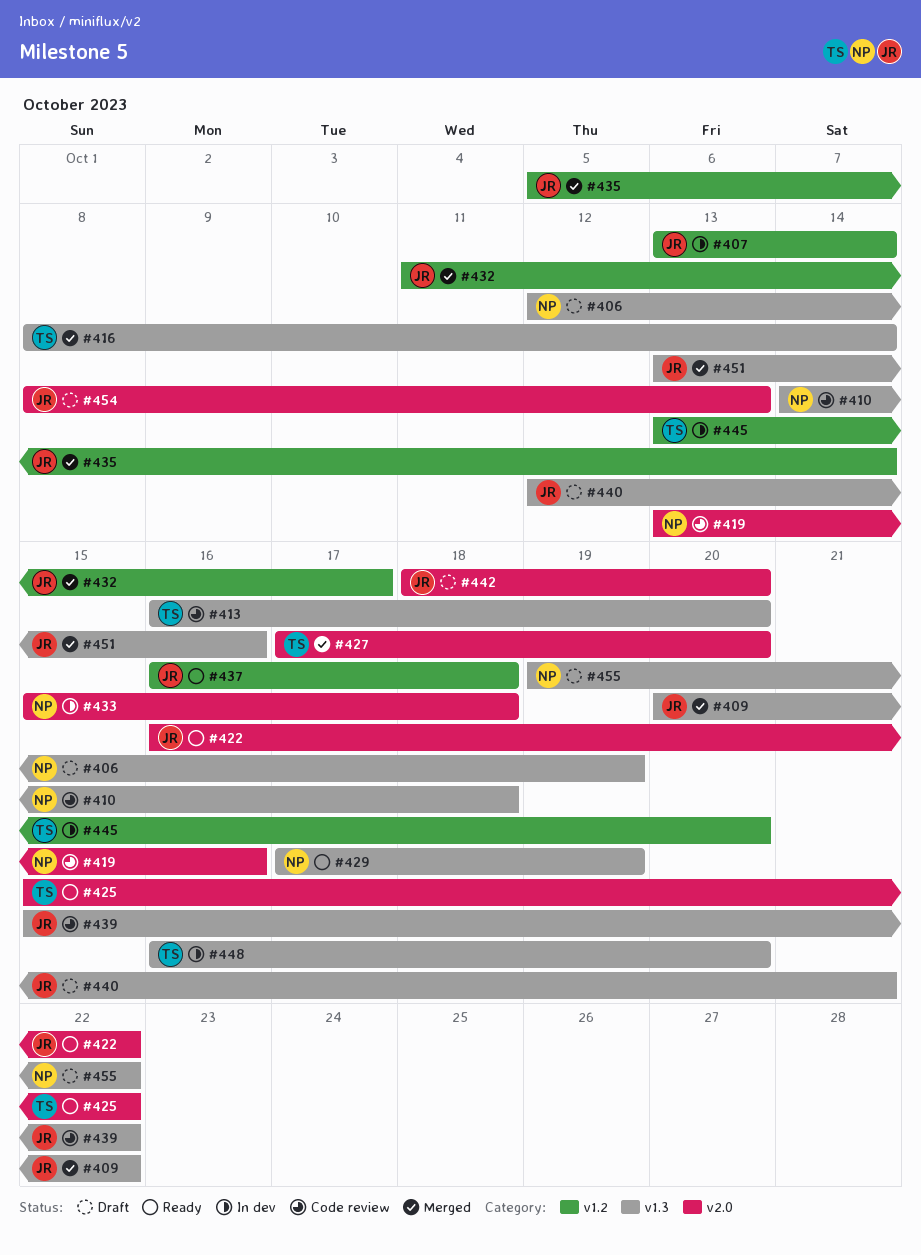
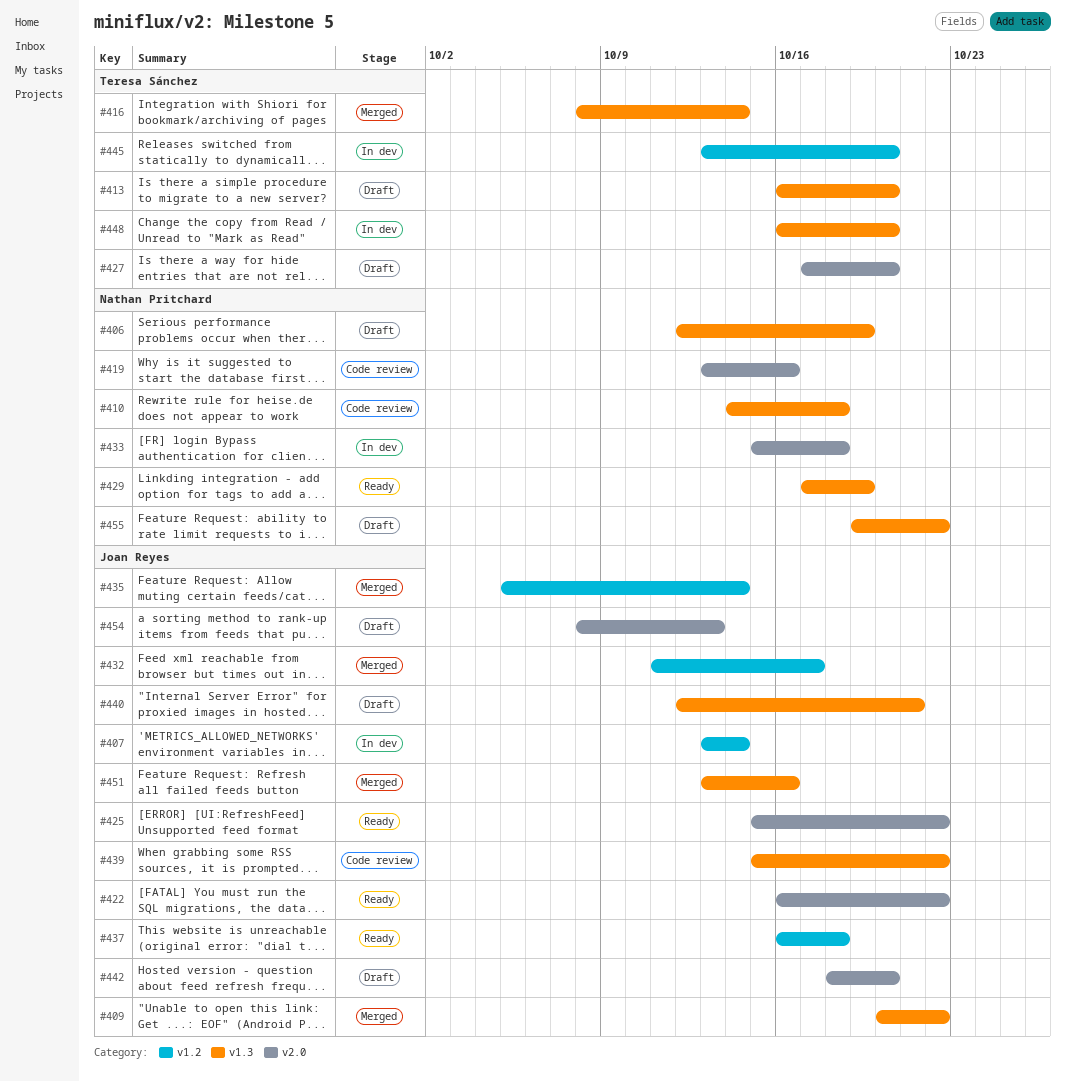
#413, status: Code review -> Draft
#425, owner: Teresa Sánchez -> Joan Reyes
#427, status: Merged -> Draft

